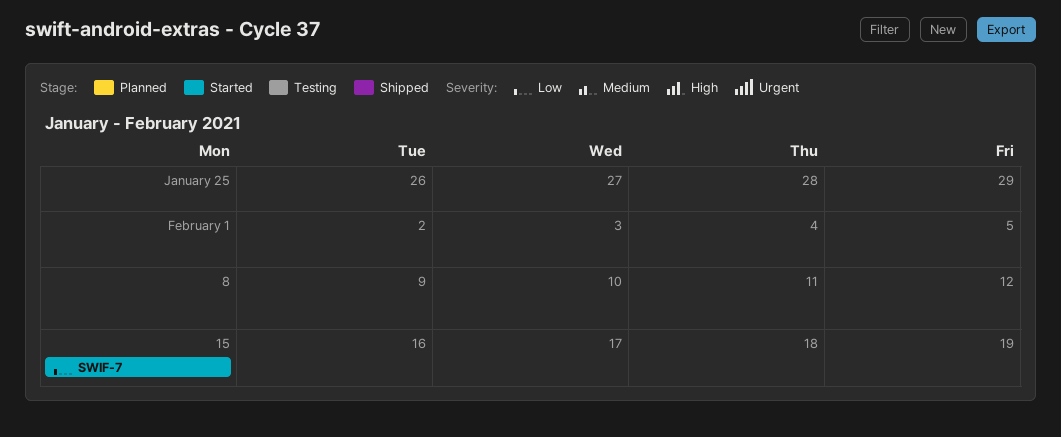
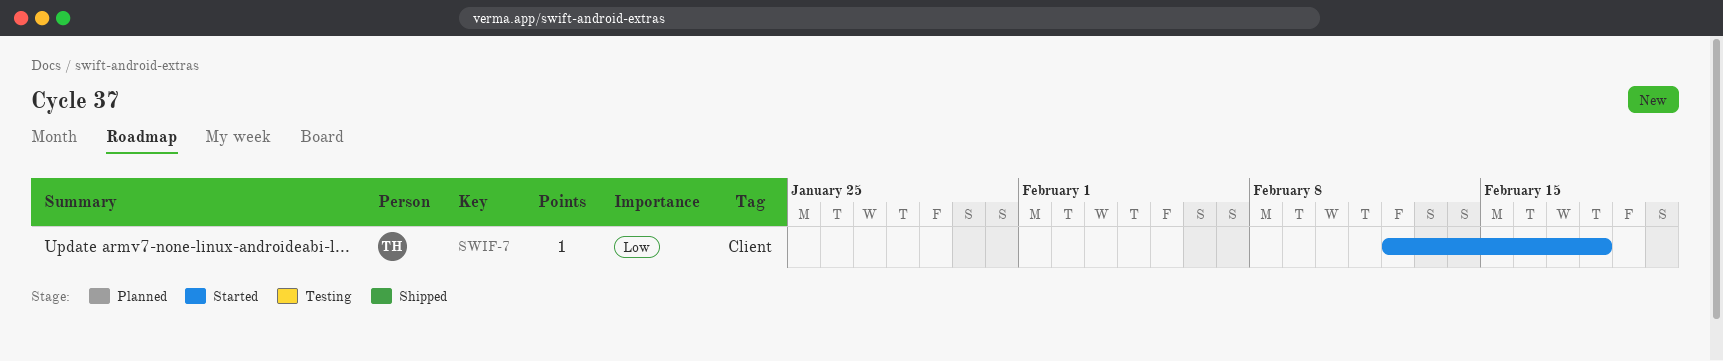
SWIF-7, start: Feb 15 -> Feb 12
SWIF-7, due: Feb 15 -> Feb 18

